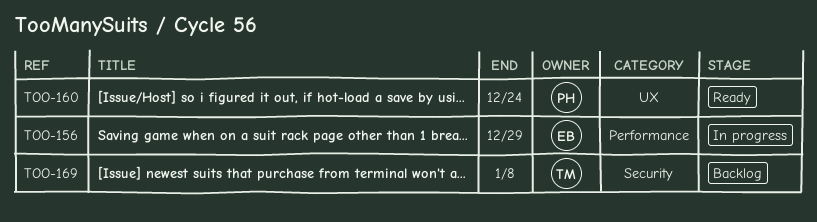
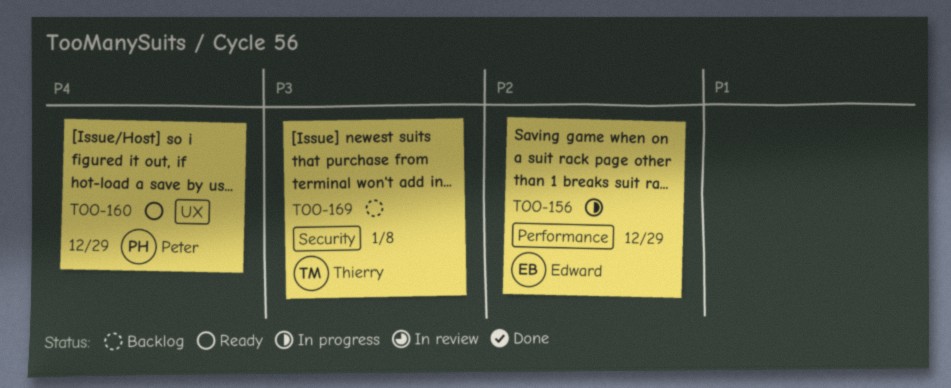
TOO-160, due: Dec 24 -> Dec 29

